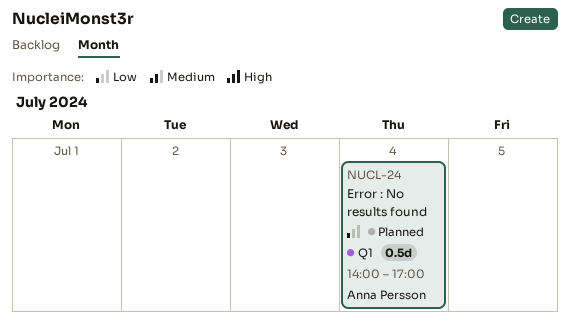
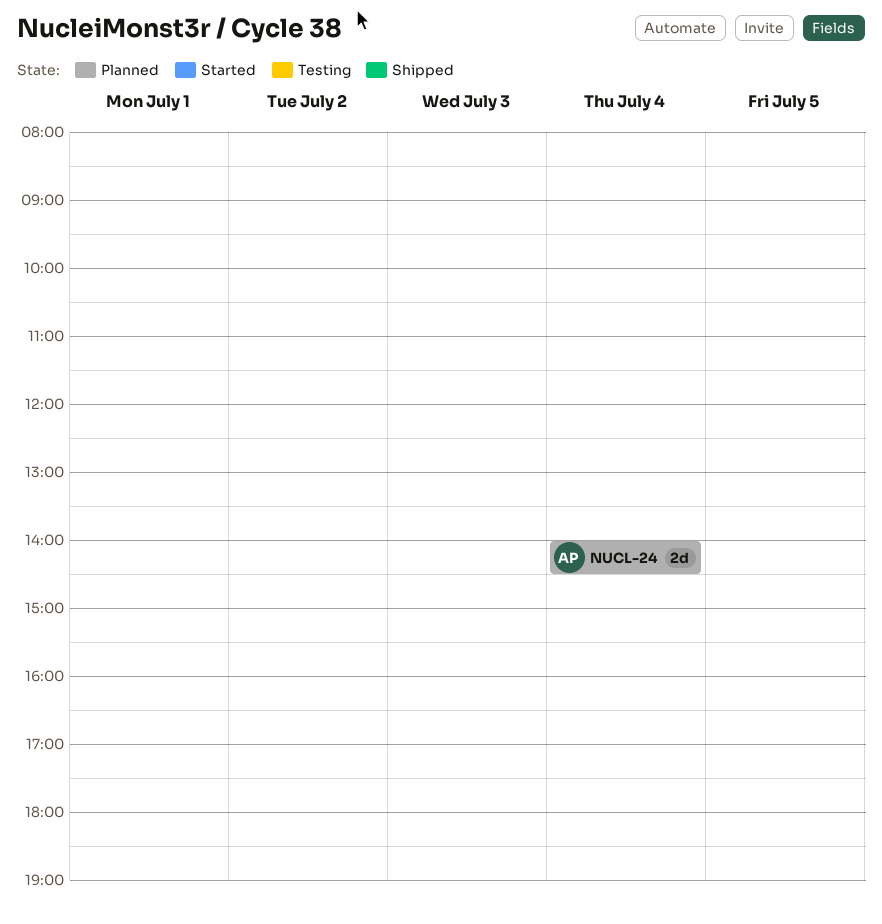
NUCL-24, estimate: 0.5d -> 2d
NUCL-24, ends: 17:00 -> 14:30

